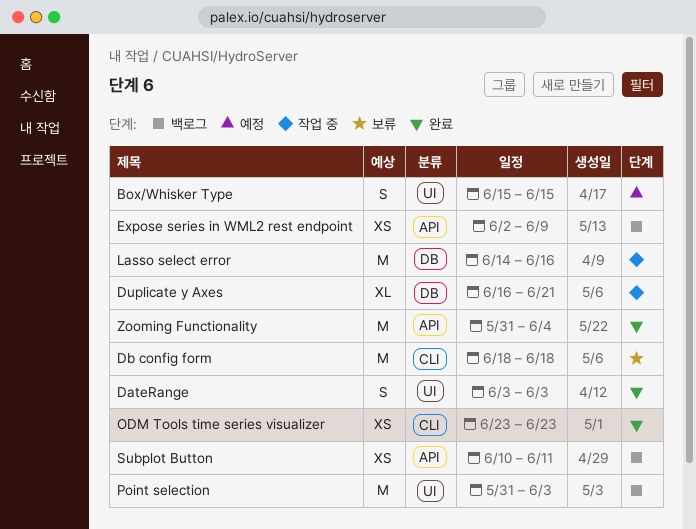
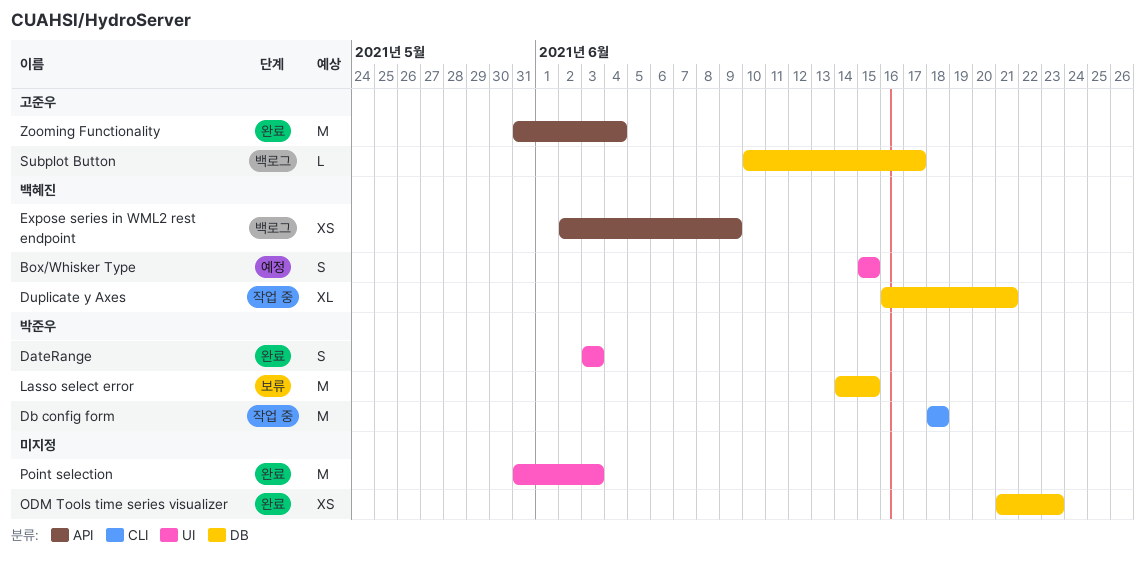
Db config form, status: 보류 -> 작업 중
Lasso select error, status: 작업 중 -> 보류
Lasso select error, due: Jun 16 -> Jun 15
ODM Tools time series visualizer, label: CLI -> DB
ODM Tools time series visualizer, start: Jun 23 -> Jun 21
Point selection, status: 백로그 -> 완료
Subplot Button, label: API -> DB
Subplot Button, estimate: XS -> L
Subplot Button, due: Jun 11 -> Jun 17

